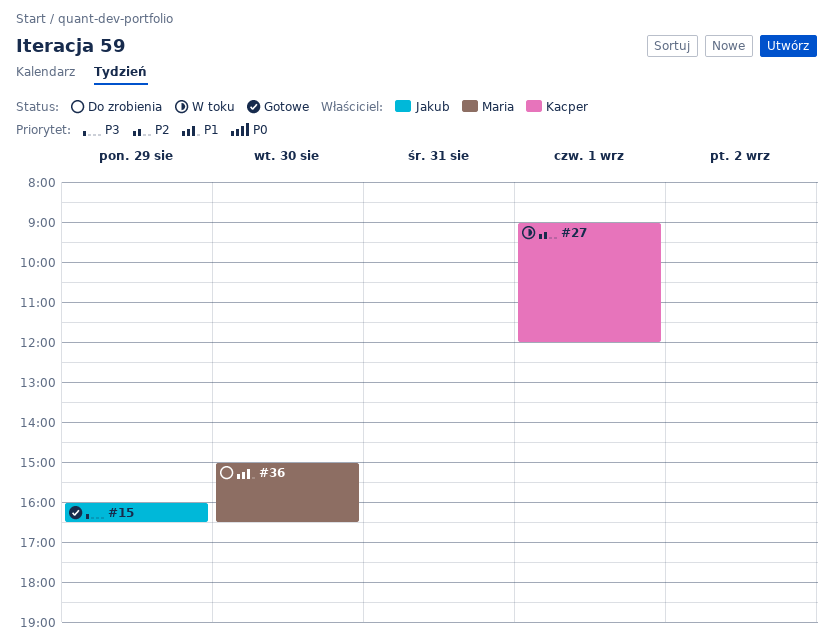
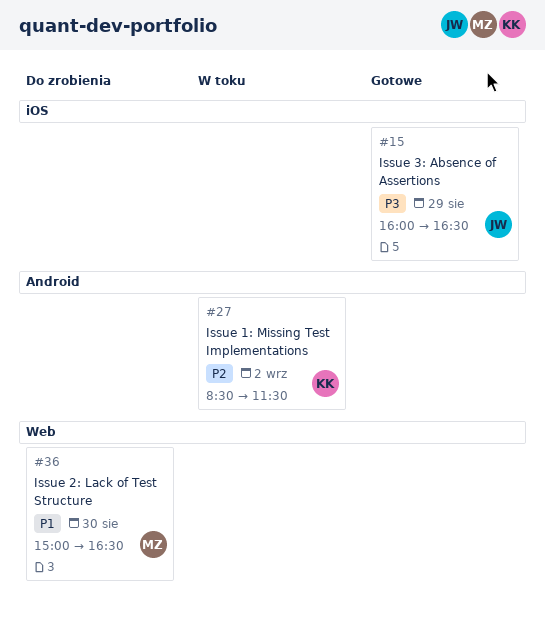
#27, day: Sep 1 -> Sep 2
#27, begins: 09:00 -> 08:30
#27, ends: 12:00 -> 11:30

